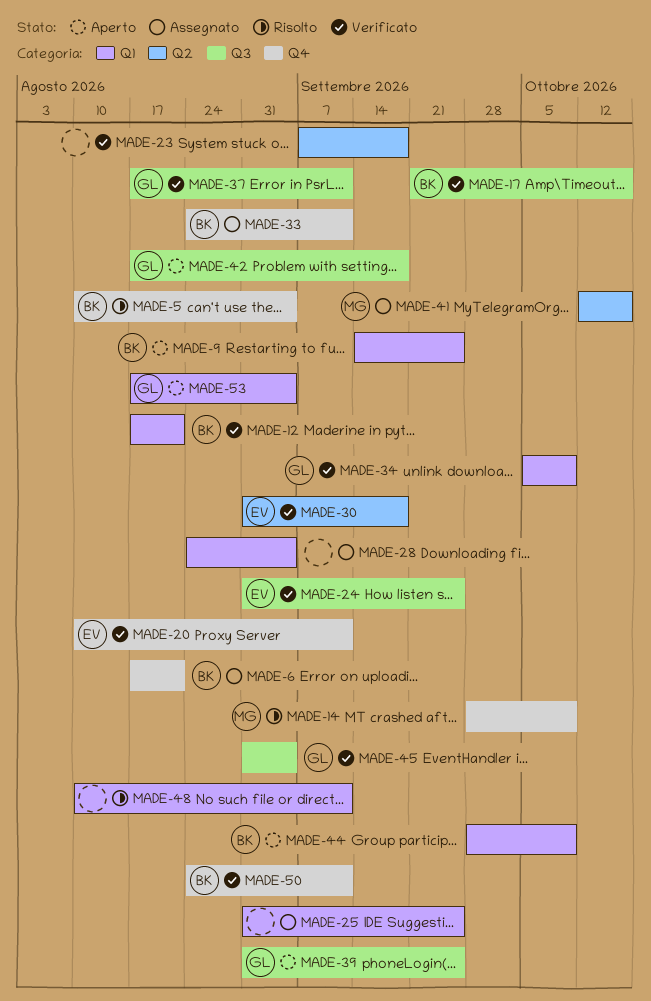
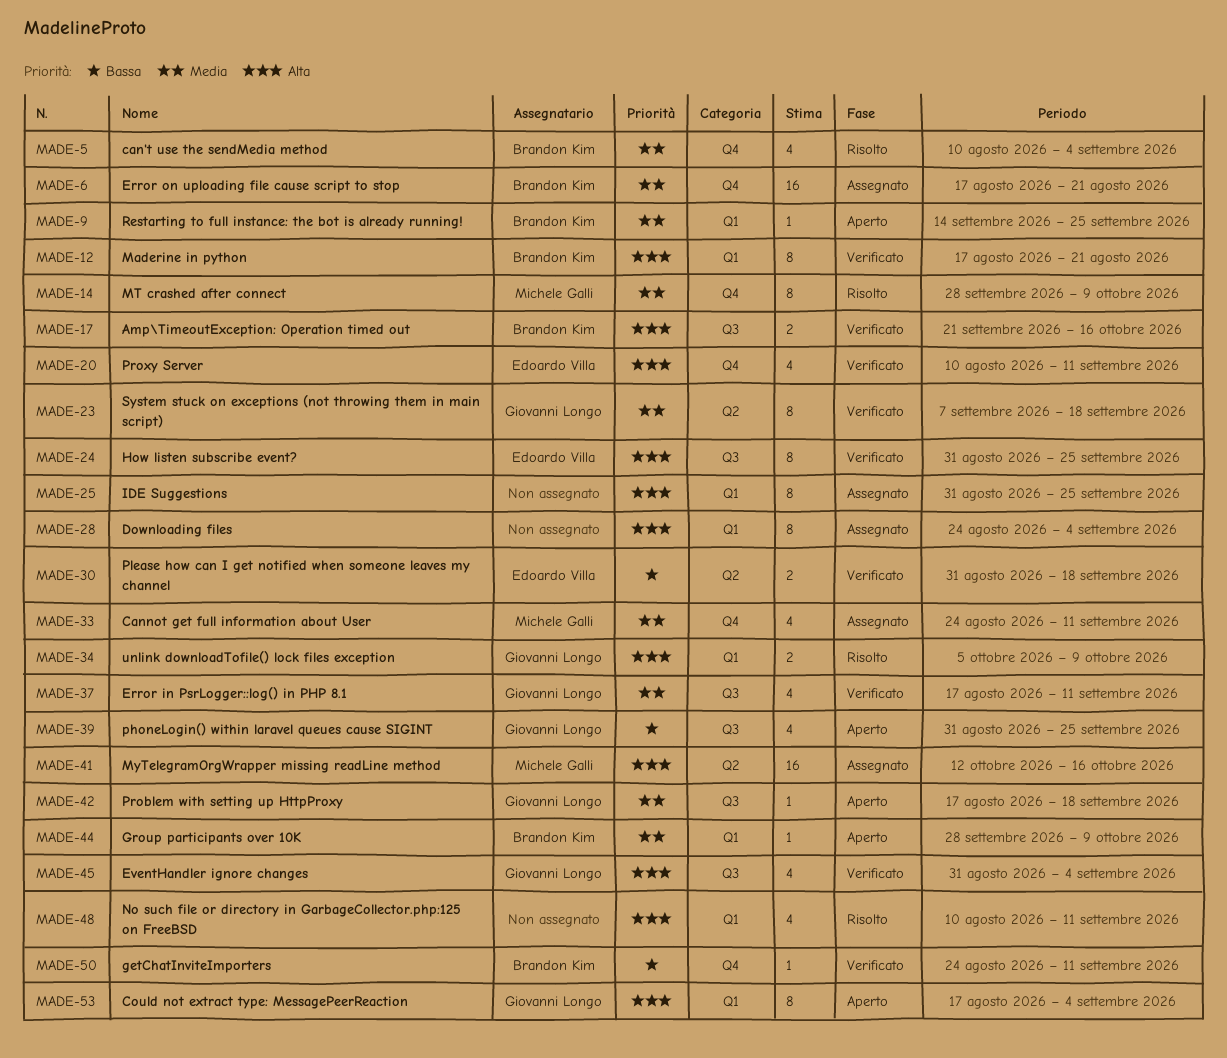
MADE-23, owner: none -> Giovanni Longo
MADE-33, owner: Brandon Kim -> Michele Galli
MADE-34, status: Verificato -> Risolto

